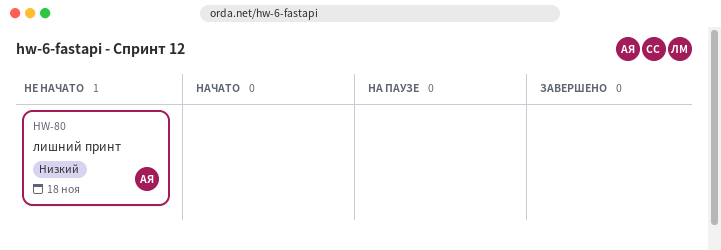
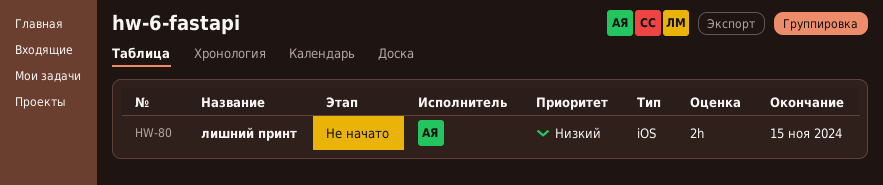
HW-80, due: Nov 18 -> Nov 15

